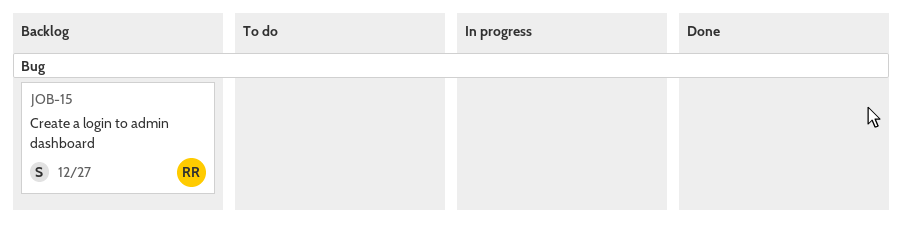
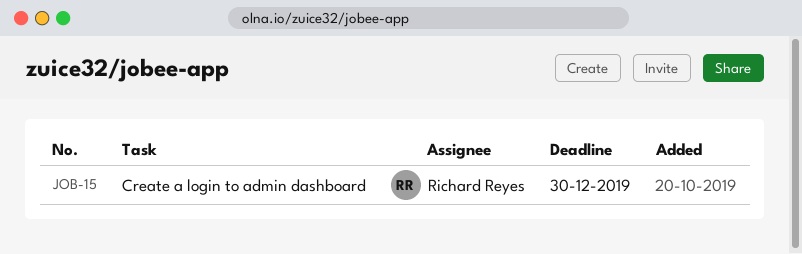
JOB-15, due: Dec 27 -> Dec 30

